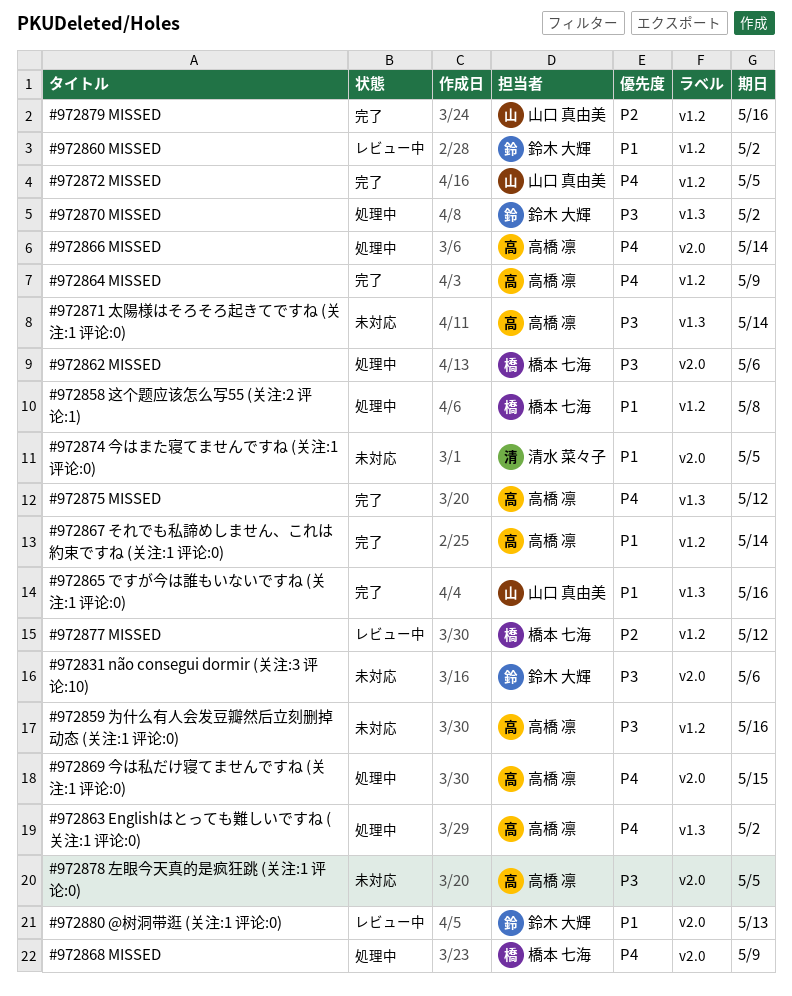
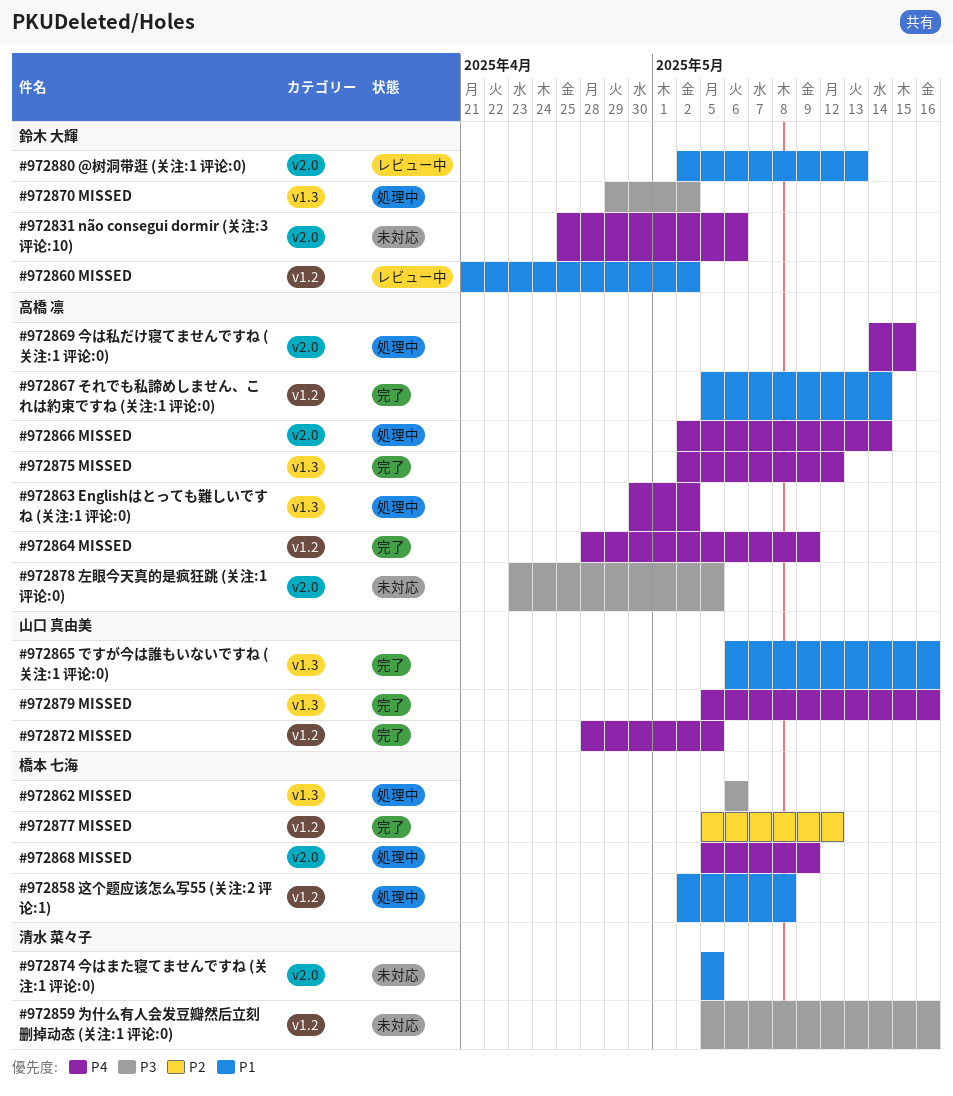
#972831 não consegui dormir (关注:3 评论:10), priority: P3 -> P4
#972859 为什么有人会发豆瓣然后立刻删掉动态 (关注:1 评论:0), owner: 高橋 凛 -> 清水 菜々子
#972862 MISSED, label: v2.0 -> v1.3
#972871 太陽様はそろそろ起きてですね (关注:1 评论:0): present -> none
#972877 MISSED, status: レビュー中 -> 完了
#972879 MISSED, priority: P2 -> P4
#972879 MISSED, label: v1.2 -> v1.3

